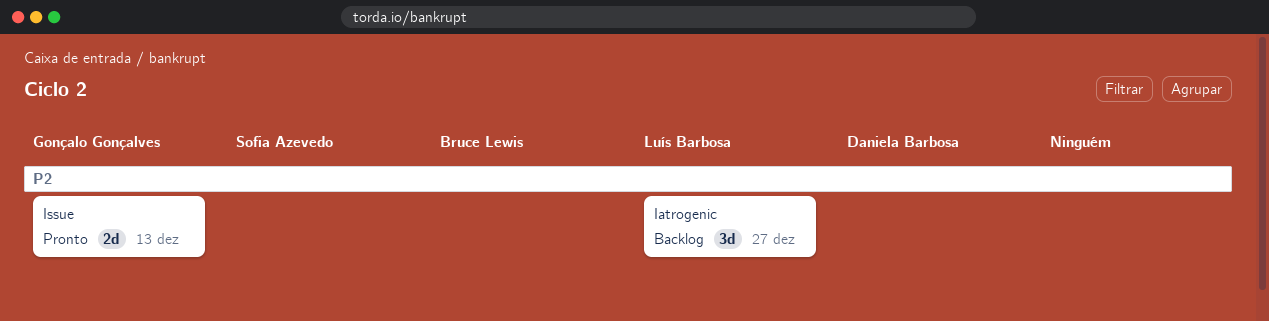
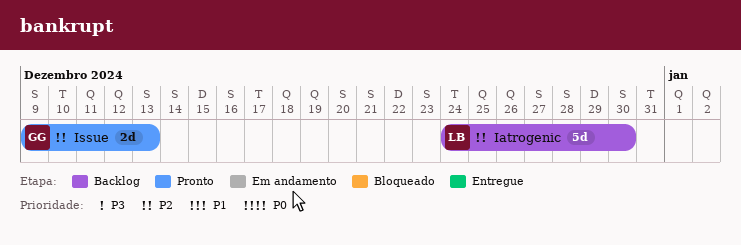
Iatrogenic, estimate: 3d -> 5d
Iatrogenic, due: Dec 27 -> Dec 30

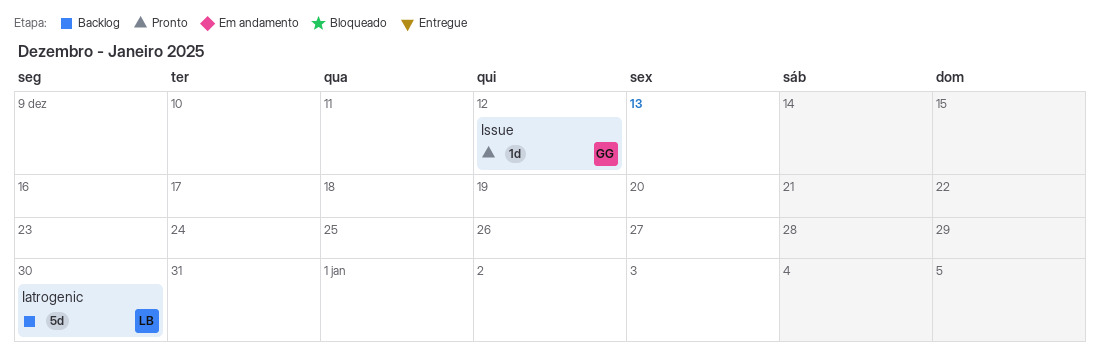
Issue, estimate: 2d -> 1d
Issue, due: Dec 13 -> Dec 12

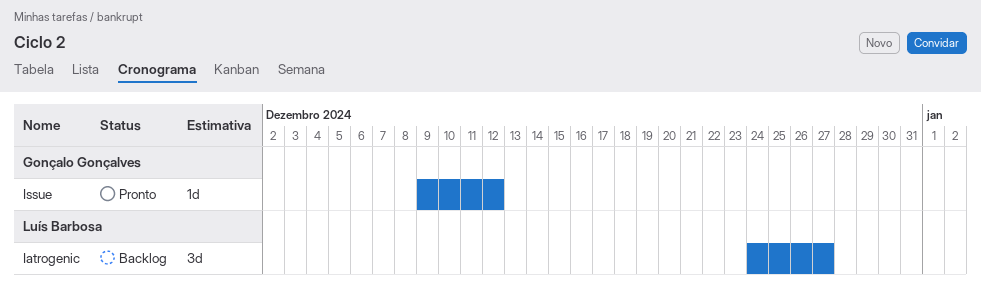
Iatrogenic, estimate: 5d -> 3d
Iatrogenic, due: Dec 30 -> Dec 27

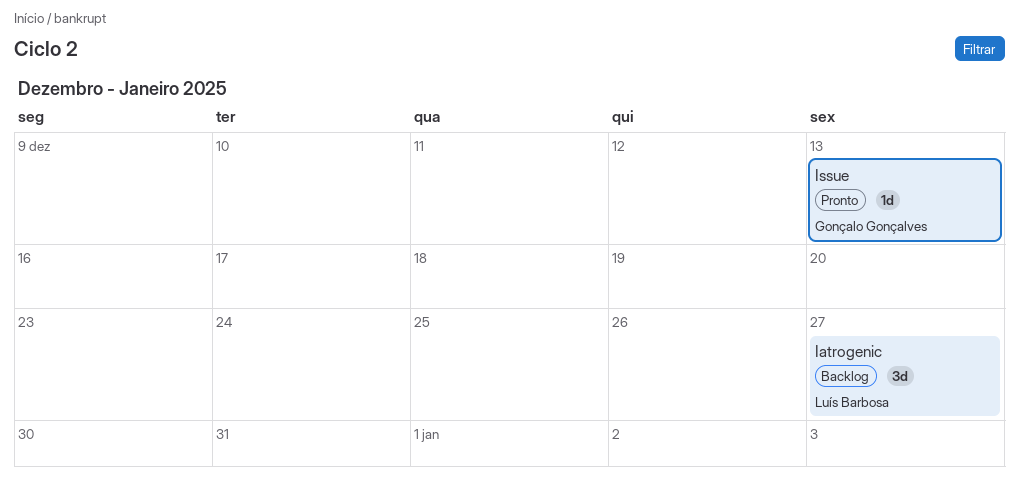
Issue, due: Dec 12 -> Dec 13

